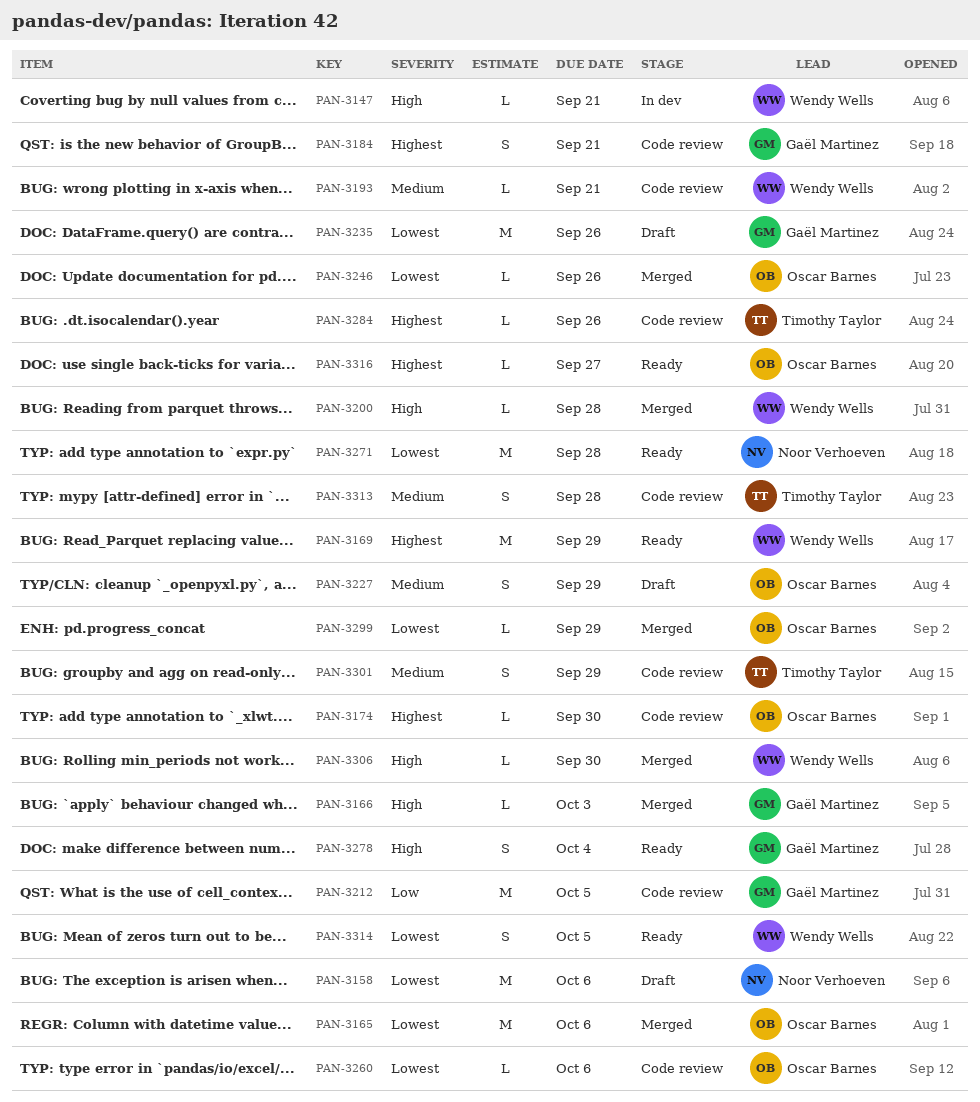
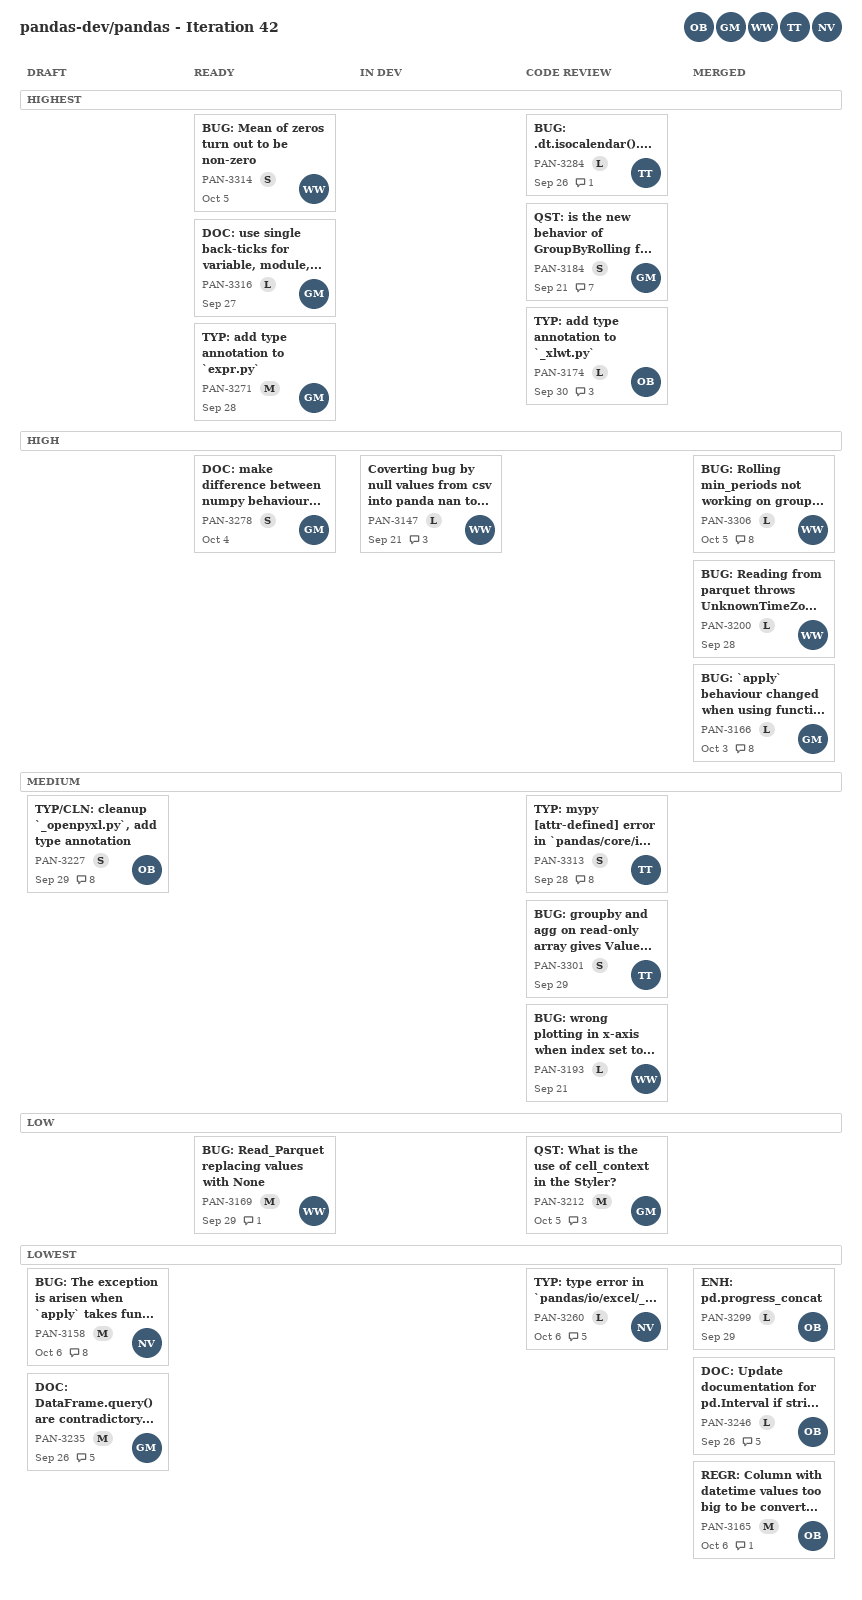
PAN-3169, priority: Highest -> Low
PAN-3260, owner: Oscar Barnes -> Noor Verhoeven
PAN-3271, owner: Noor Verhoeven -> Gaël Martinez
PAN-3271, priority: Lowest -> Highest
PAN-3306, due: Sep 30 -> Oct 5
PAN-3314, priority: Lowest -> Highest
PAN-3316, owner: Oscar Barnes -> Gaël Martinez

